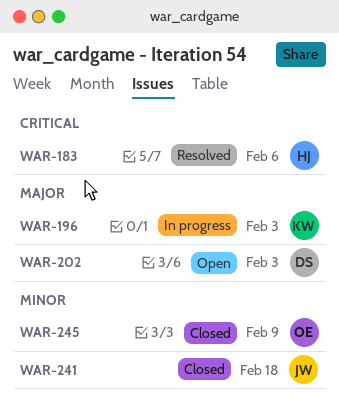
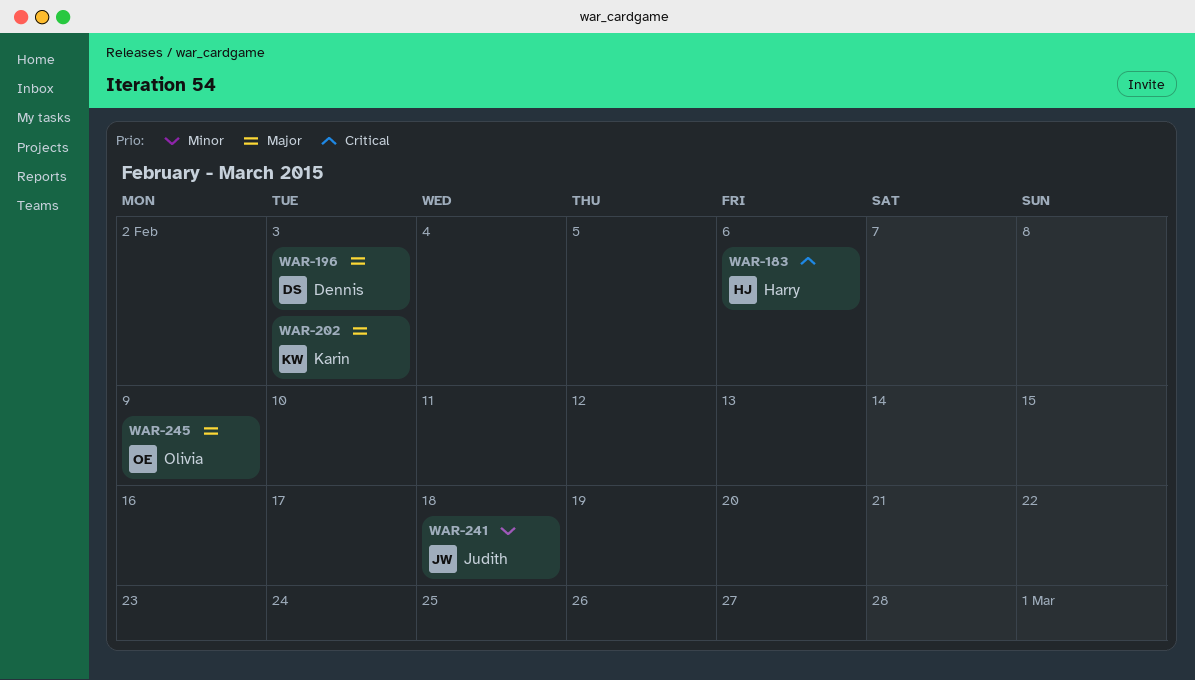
WAR-196, owner: Karin -> Dennis
WAR-202, owner: Dennis -> Karin
WAR-245, priority: Minor -> Major

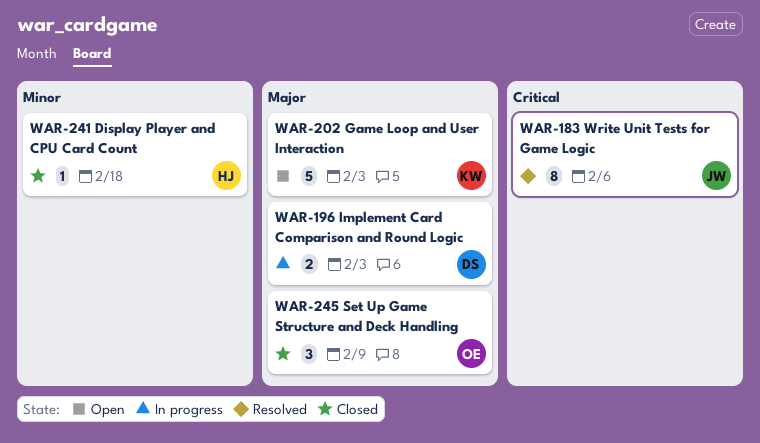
WAR-183, owner: Harry -> Judith
WAR-241, owner: Judith -> Harry

